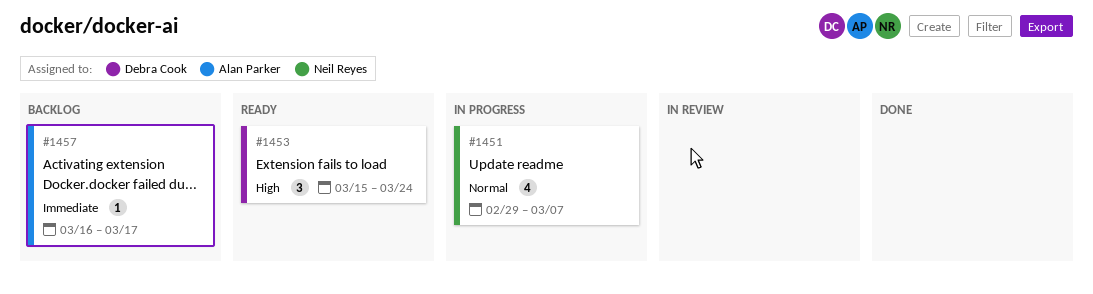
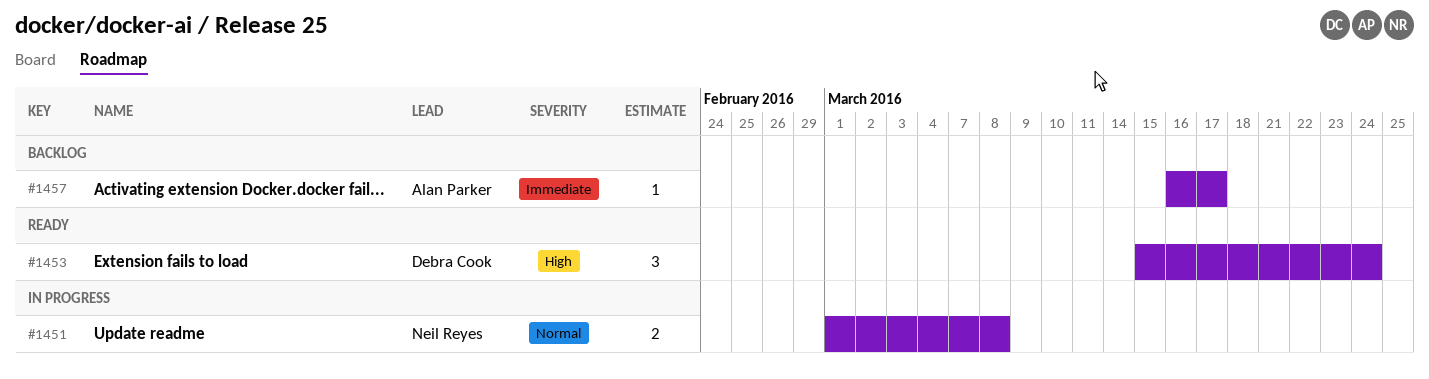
#1451, estimate: 4 -> 2
#1451, start: Feb 29 -> Mar 1
#1451, due: Mar 7 -> Mar 8

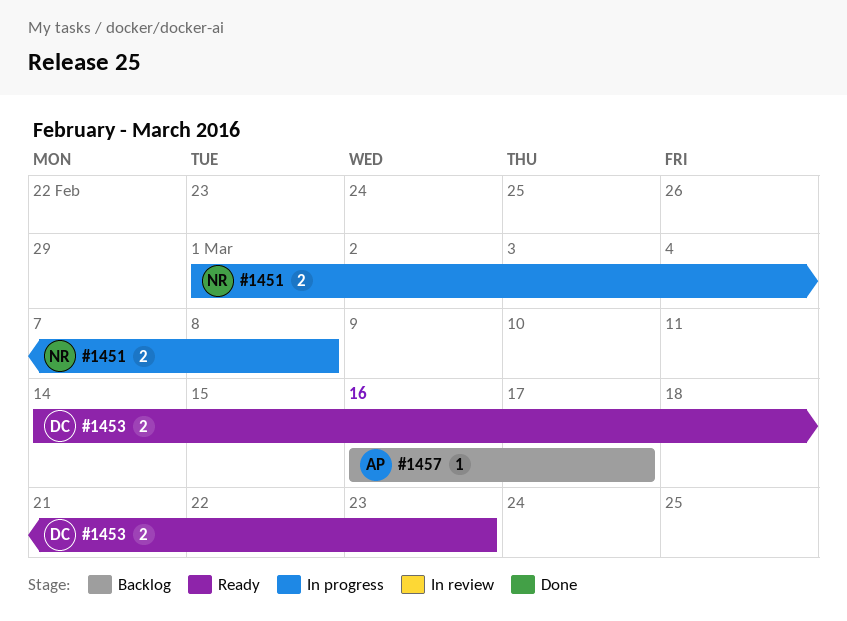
#1453, estimate: 3 -> 2
#1453, start: Mar 15 -> Mar 14
#1453, due: Mar 24 -> Mar 23

